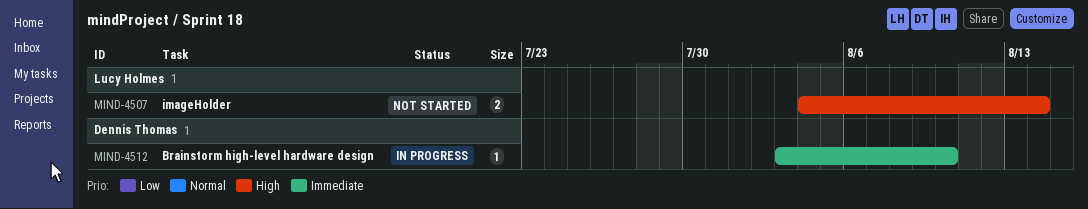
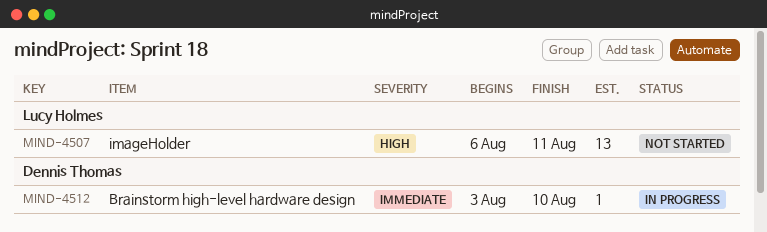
MIND-4507, estimate: 2 -> 13
MIND-4507, start: Aug 4 -> Aug 6
MIND-4507, due: Aug 14 -> Aug 11

